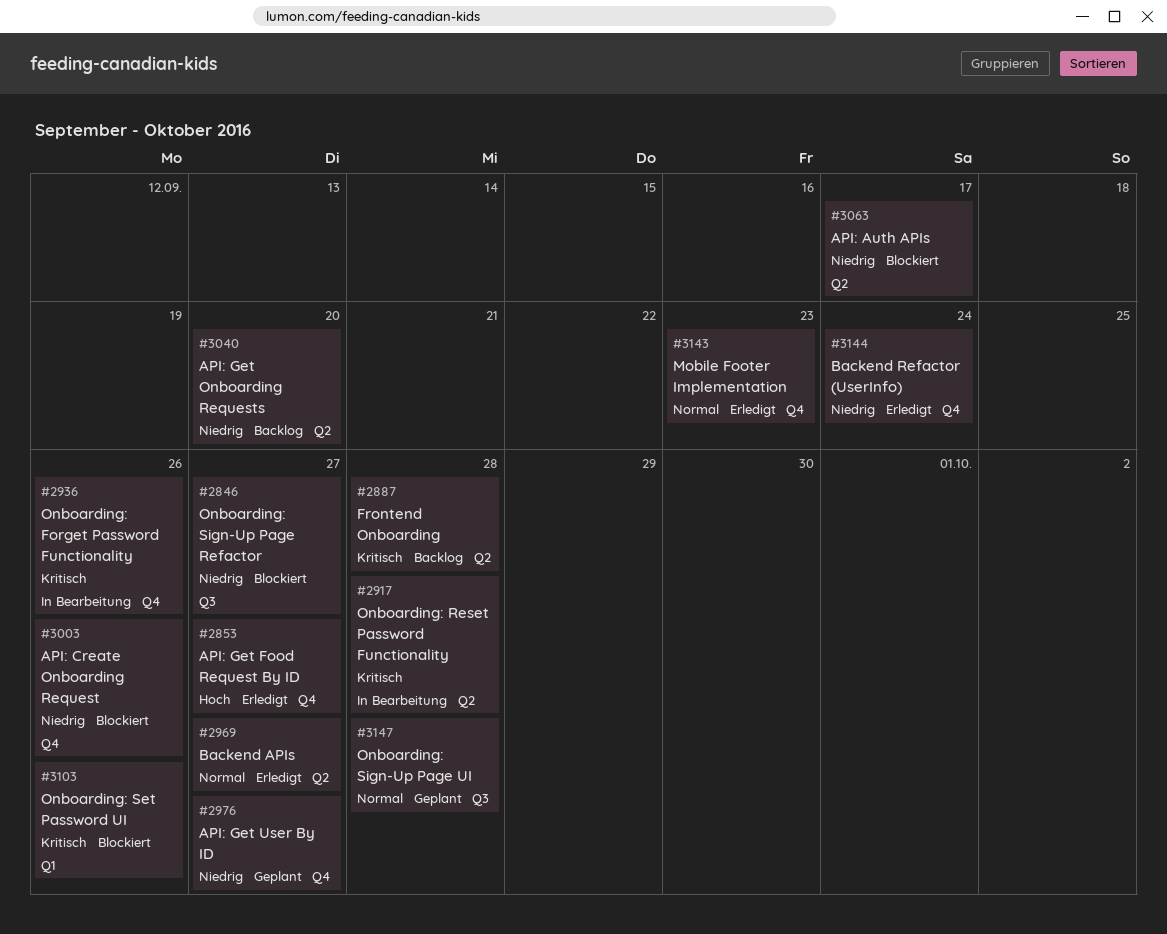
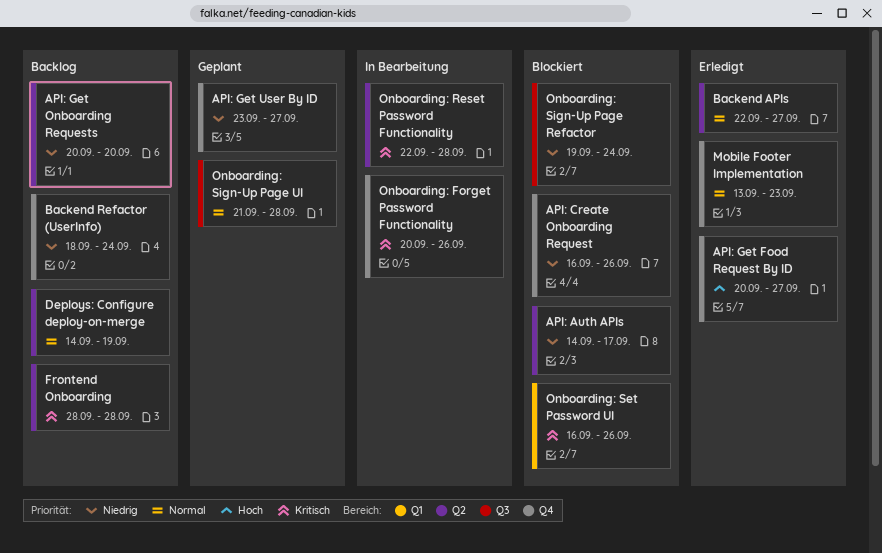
Backend Refactor (UserInfo), status: Erledigt -> Backlog
Deploys: Configure deploy-on-merge: none -> present
Onboarding: Sign-Up Page Refactor, due: Sep 27 -> Sep 24

